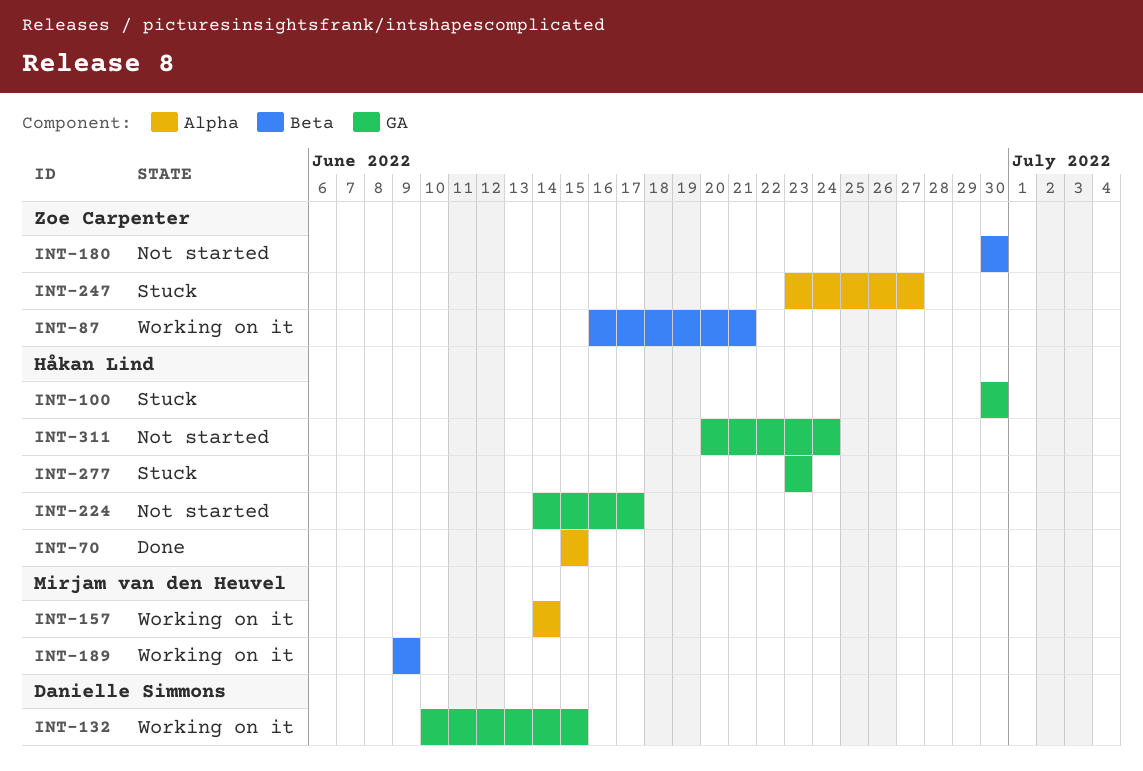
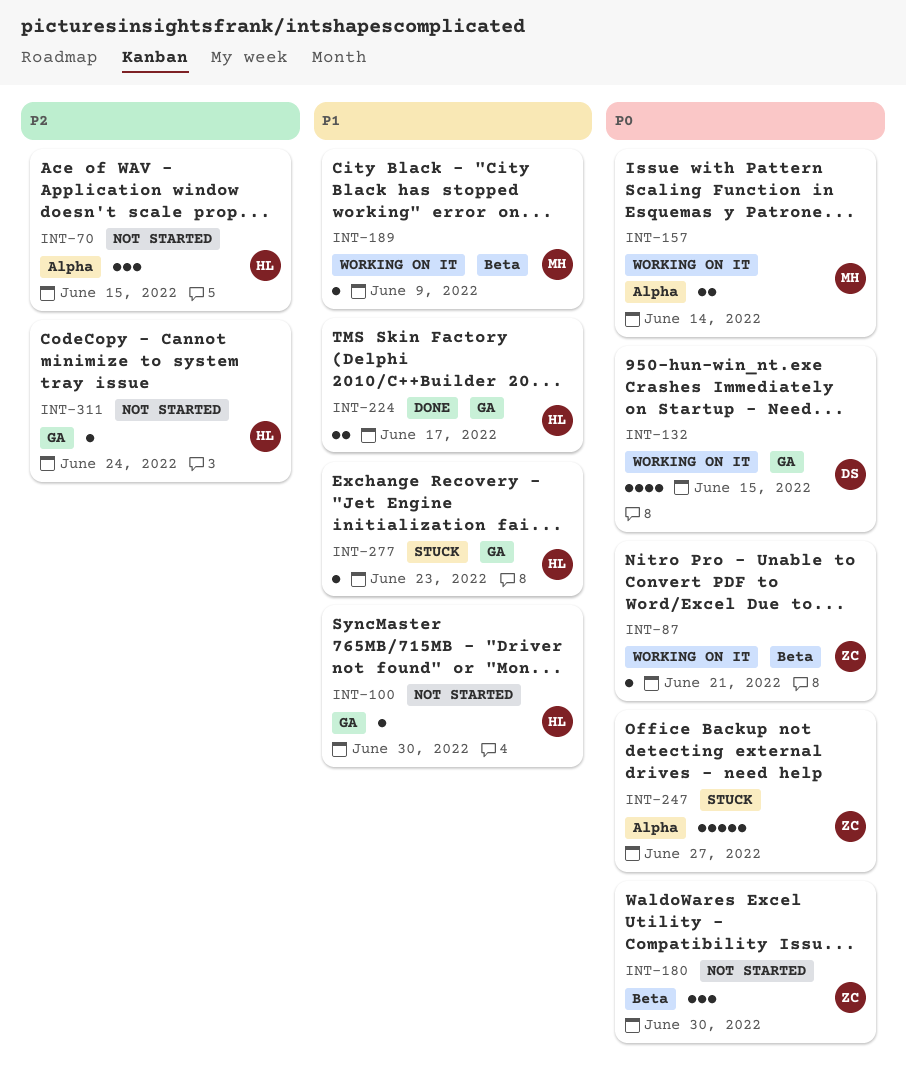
INT-70, status: Done -> Not started
INT-100, status: Stuck -> Not started
INT-224, status: Not started -> Done

